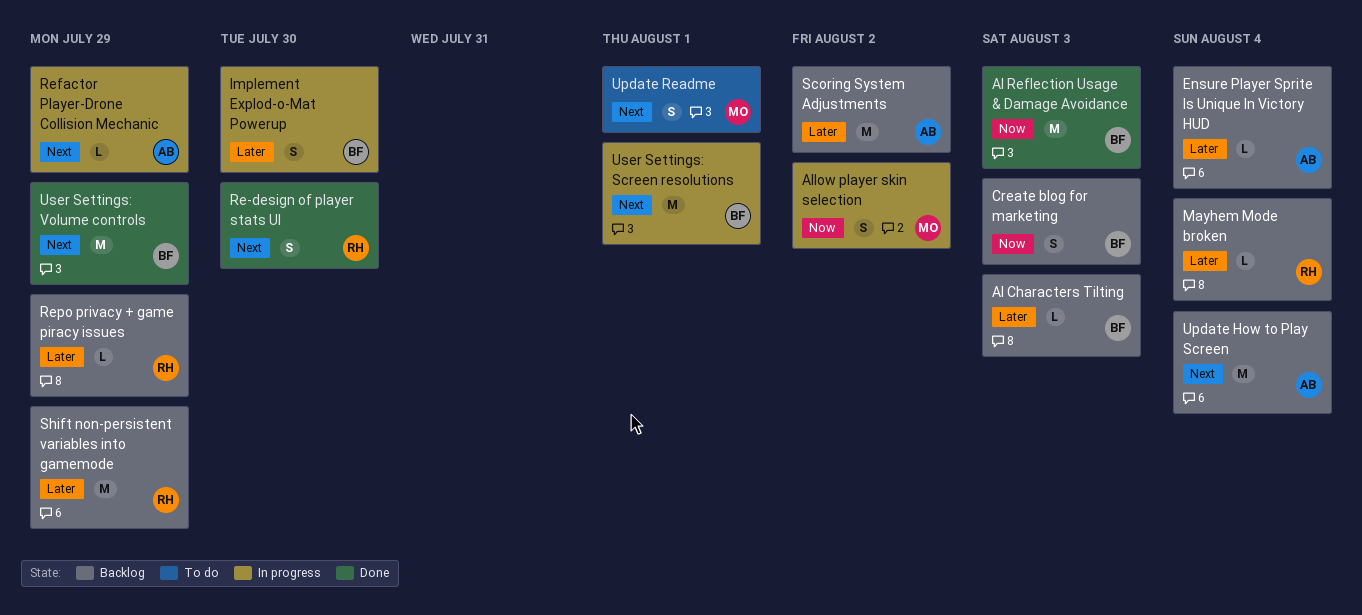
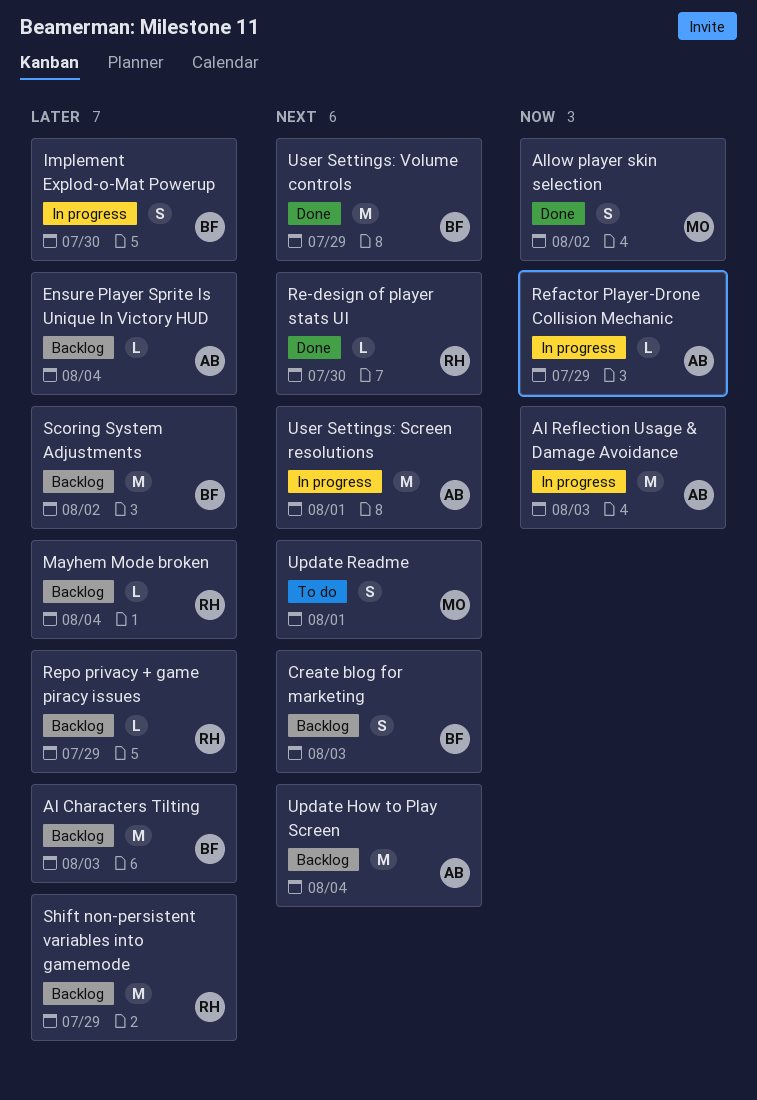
AI Characters Tilting, estimate: L -> M
AI Reflection Usage & Damage Avoidance, status: Done -> In progress
AI Reflection Usage & Damage Avoidance, owner: BF -> AB
Allow player skin selection, status: In progress -> Done
Create blog for marketing, priority: Now -> Next
Re-design of player stats UI, estimate: S -> L
Refactor Player-Drone Collision Mechanic, priority: Next -> Now
Scoring System Adjustments, owner: AB -> BF
User Settings: Screen resolutions, owner: BF -> AB

